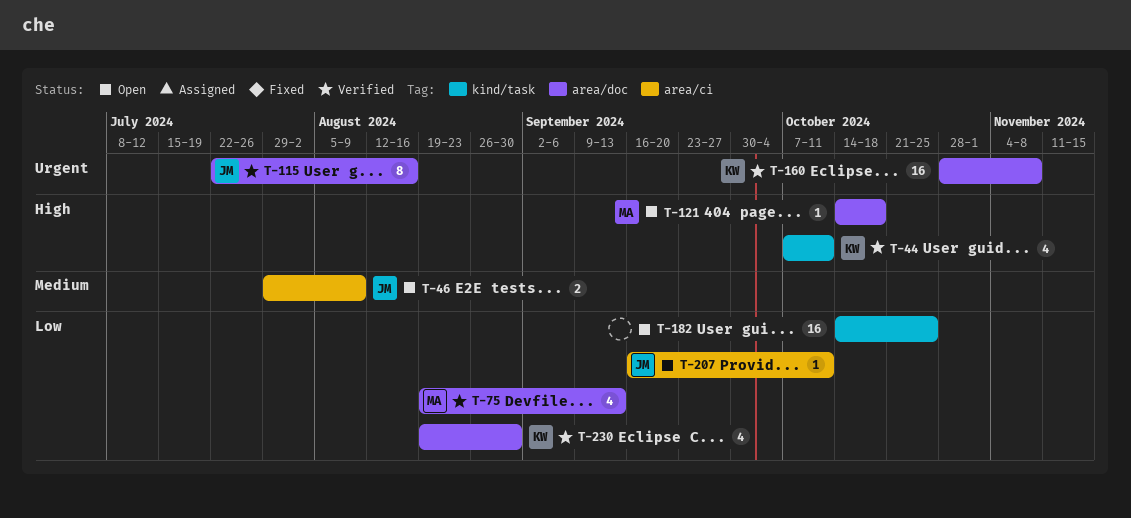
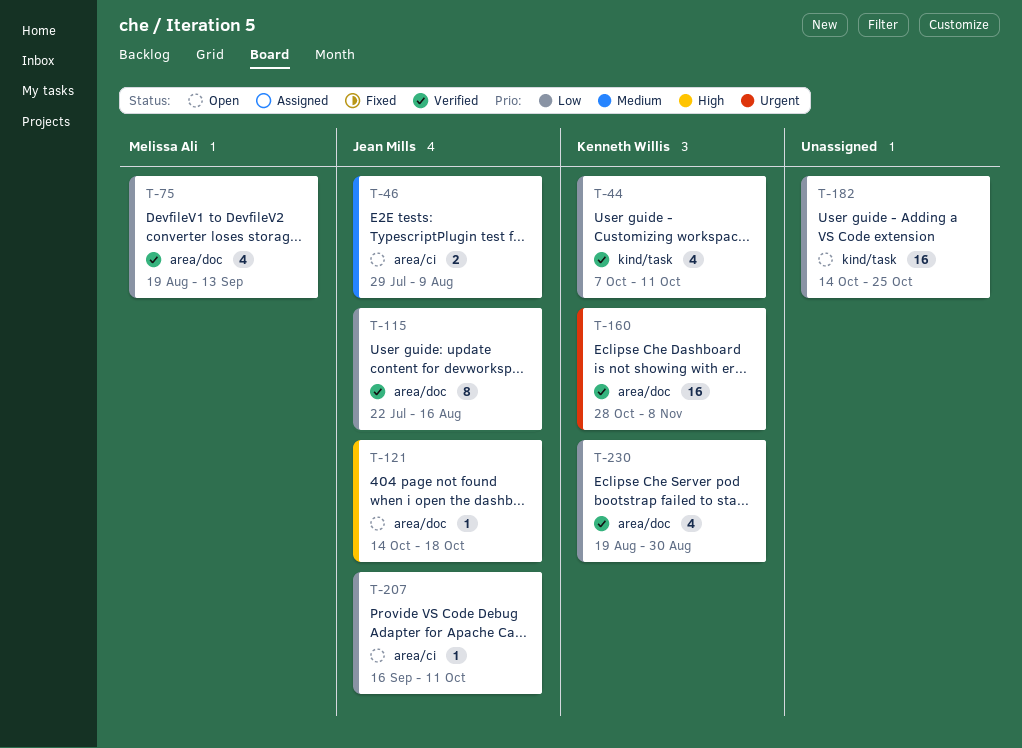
T-44, priority: High -> Low
T-115, priority: Urgent -> Low
T-121, owner: Melissa Ali -> Jean Mills

